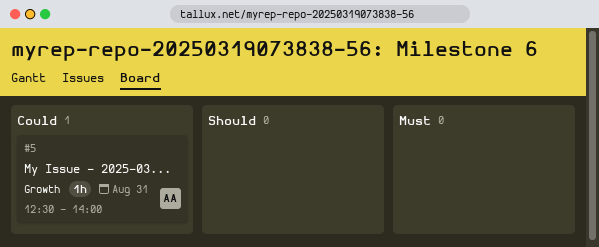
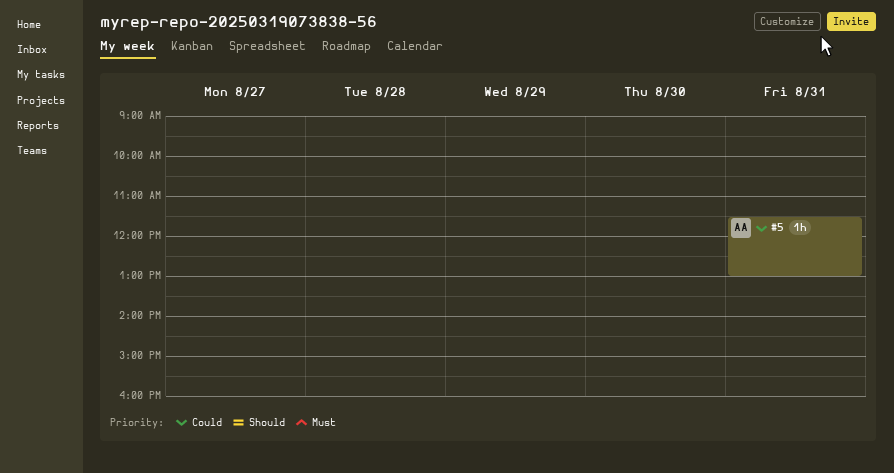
#5, begins: 12:30 -> 11:30
#5, ends: 14:00 -> 13:00

